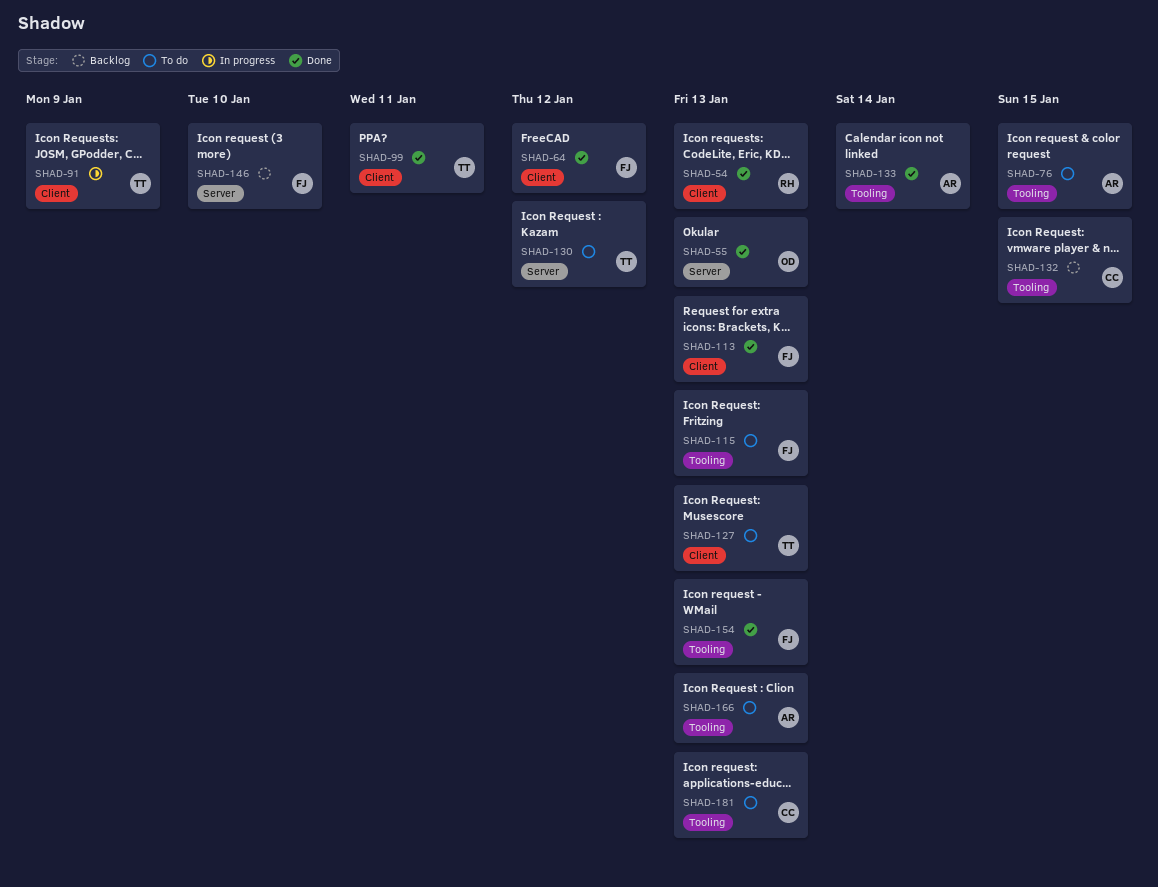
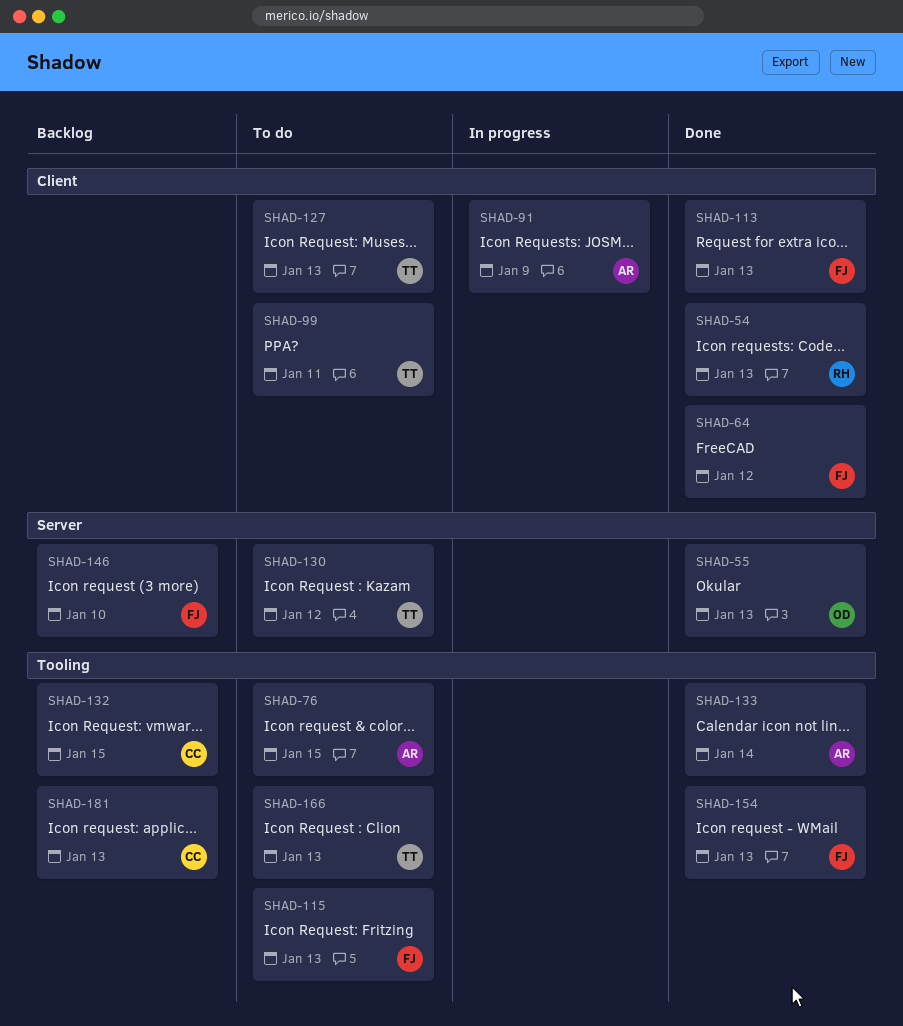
SHAD-91, owner: TT -> AR
SHAD-99, status: Done -> To do
SHAD-166, owner: AR -> TT
SHAD-181, status: To do -> Backlog

